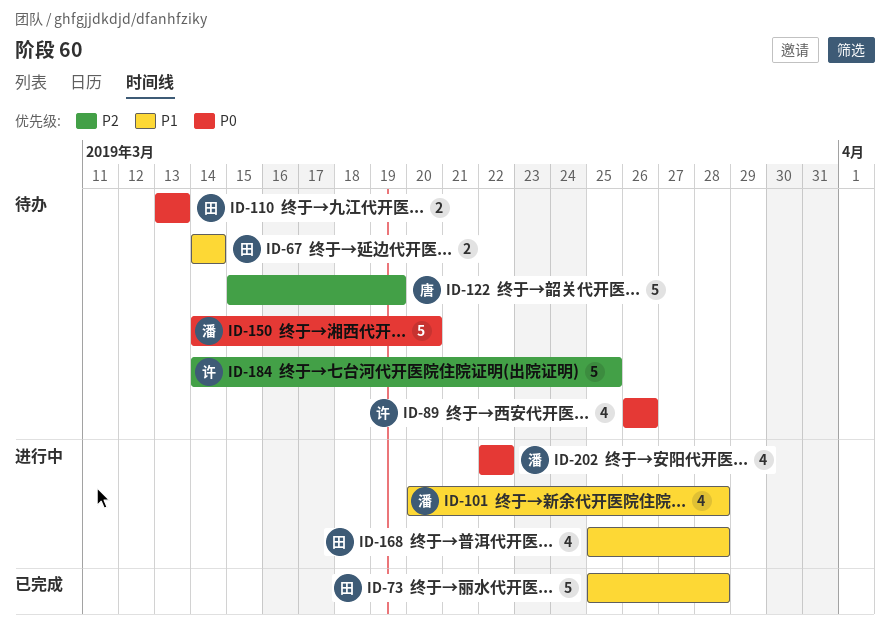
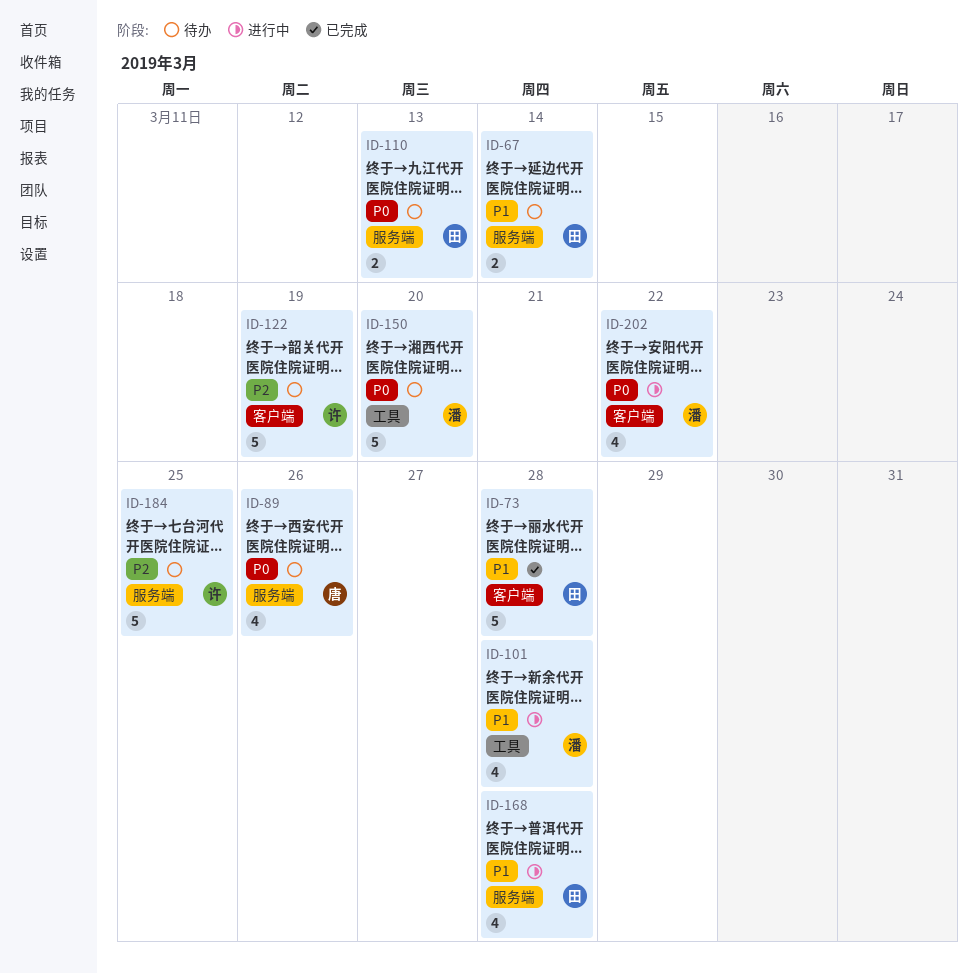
ID-89, owner: 许 -> 唐
ID-122, owner: 唐 -> 许

